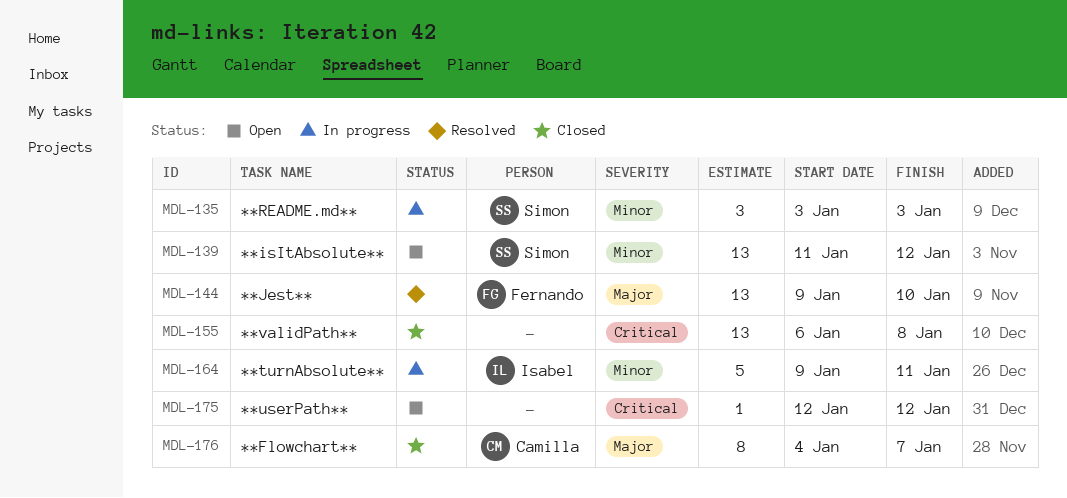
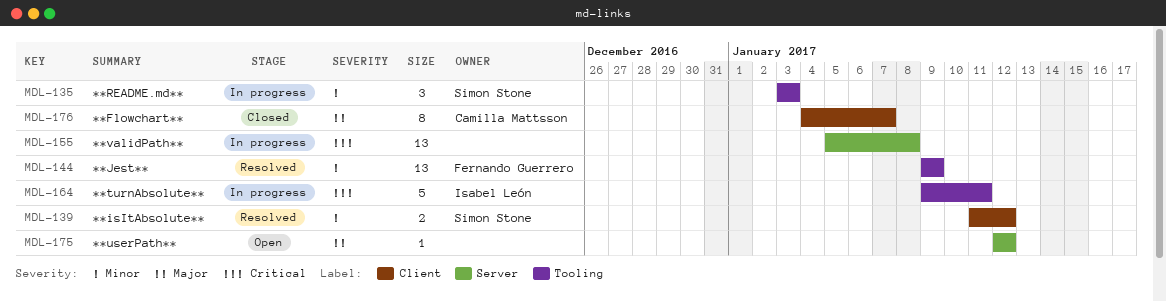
MDL-139, status: Open -> Resolved
MDL-139, estimate: 13 -> 2
MDL-144, priority: Major -> Minor
MDL-144, due: Jan 10 -> Jan 9
MDL-155, status: Closed -> In progress
MDL-155, start: Jan 6 -> Jan 5
MDL-164, priority: Minor -> Critical
MDL-175, priority: Critical -> Major

